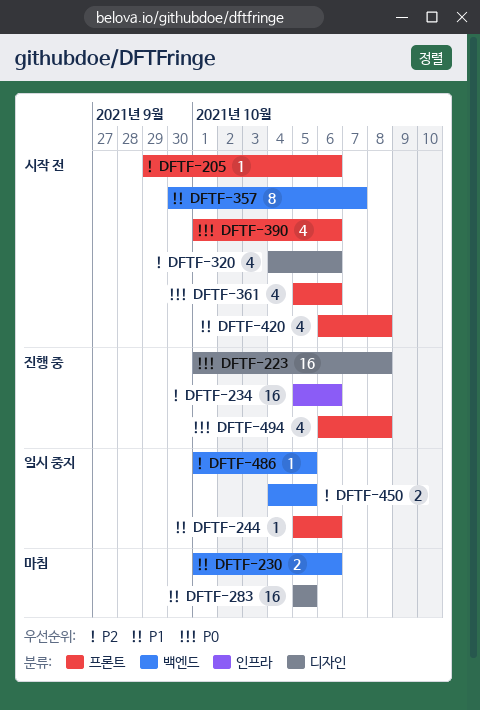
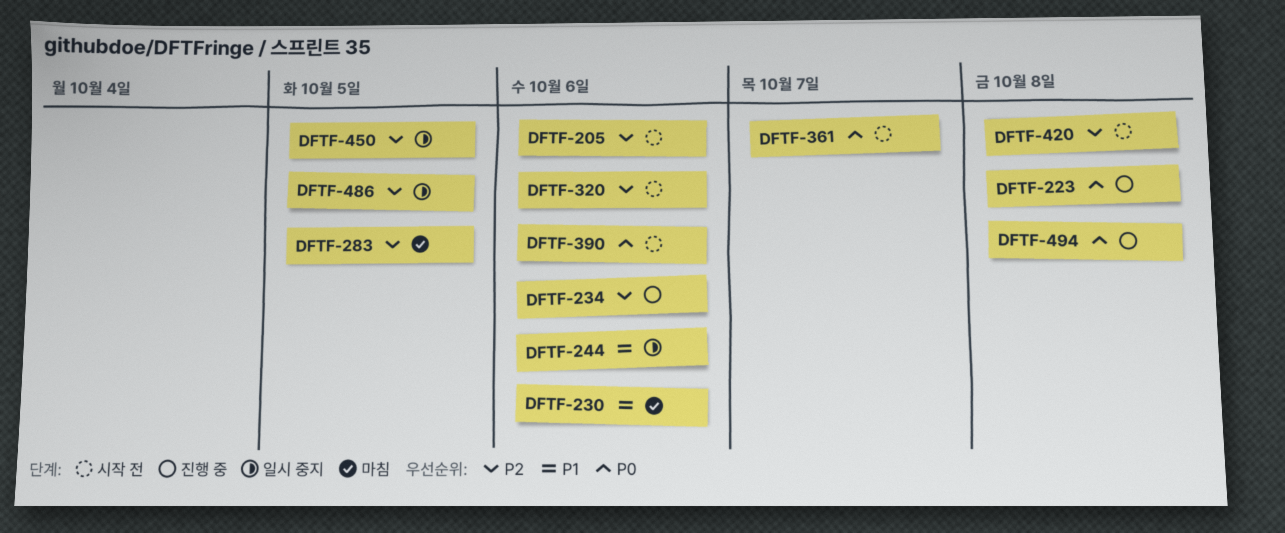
DFTF-283, priority: P1 -> P2
DFTF-357: present -> none
DFTF-361, due: Oct 6 -> Oct 7
DFTF-420, priority: P1 -> P2

